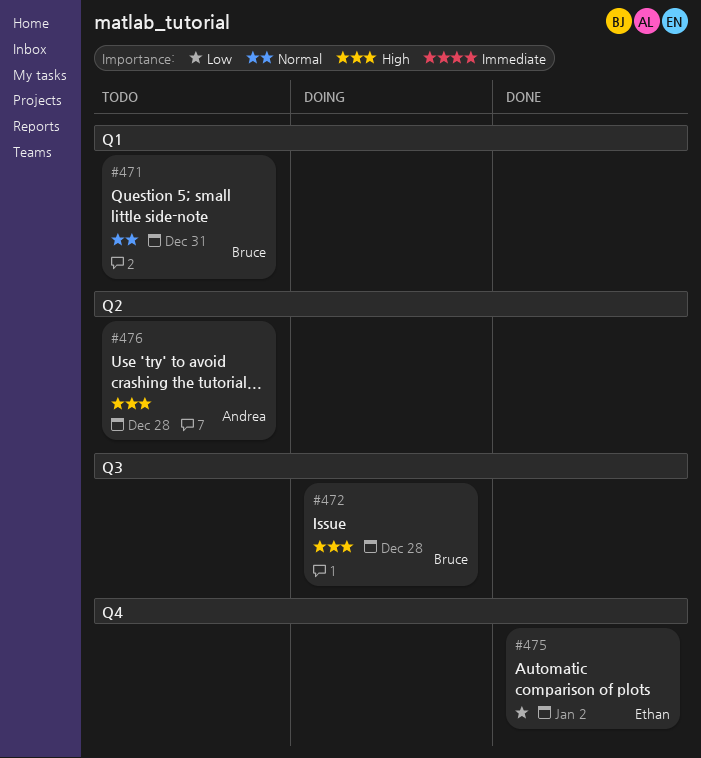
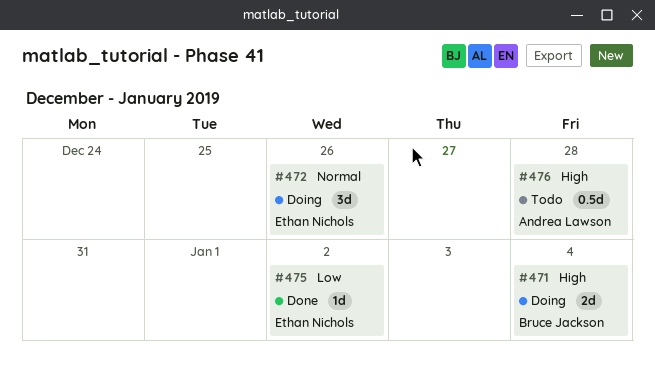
#471, status: Todo -> Doing
#471, priority: Normal -> High
#471, due: Dec 31 -> Jan 4
#472, owner: Bruce Jackson -> Ethan Nichols
#472, priority: High -> Normal
#472, due: Dec 28 -> Dec 26

